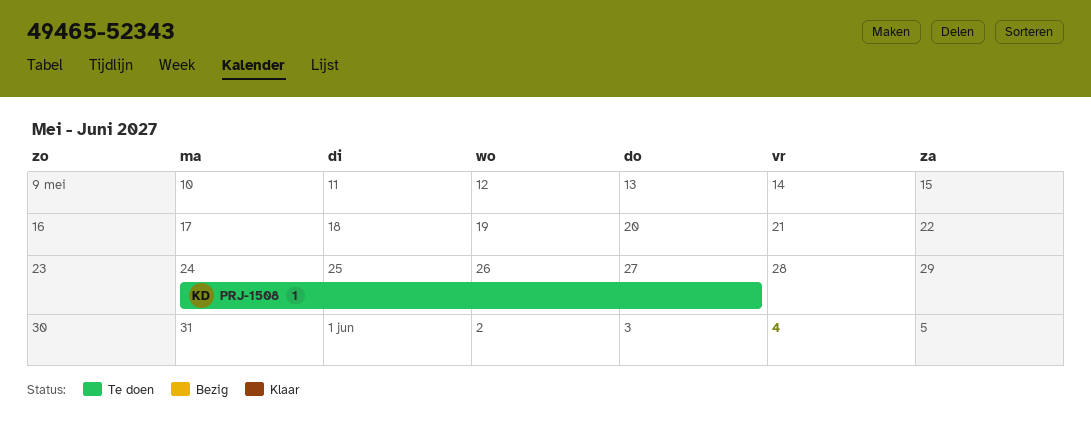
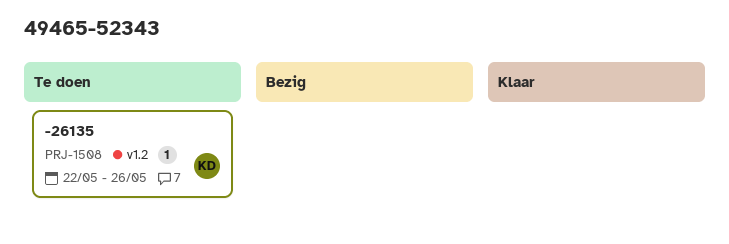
PRJ-1508, start: May 24 -> May 22
PRJ-1508, due: May 27 -> May 26

